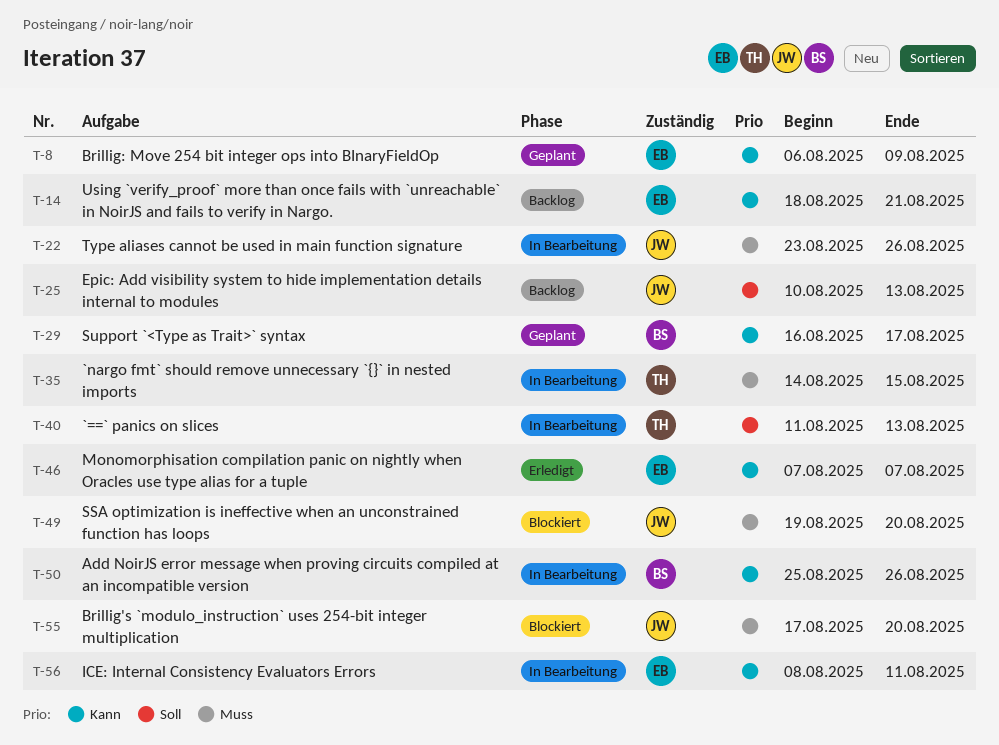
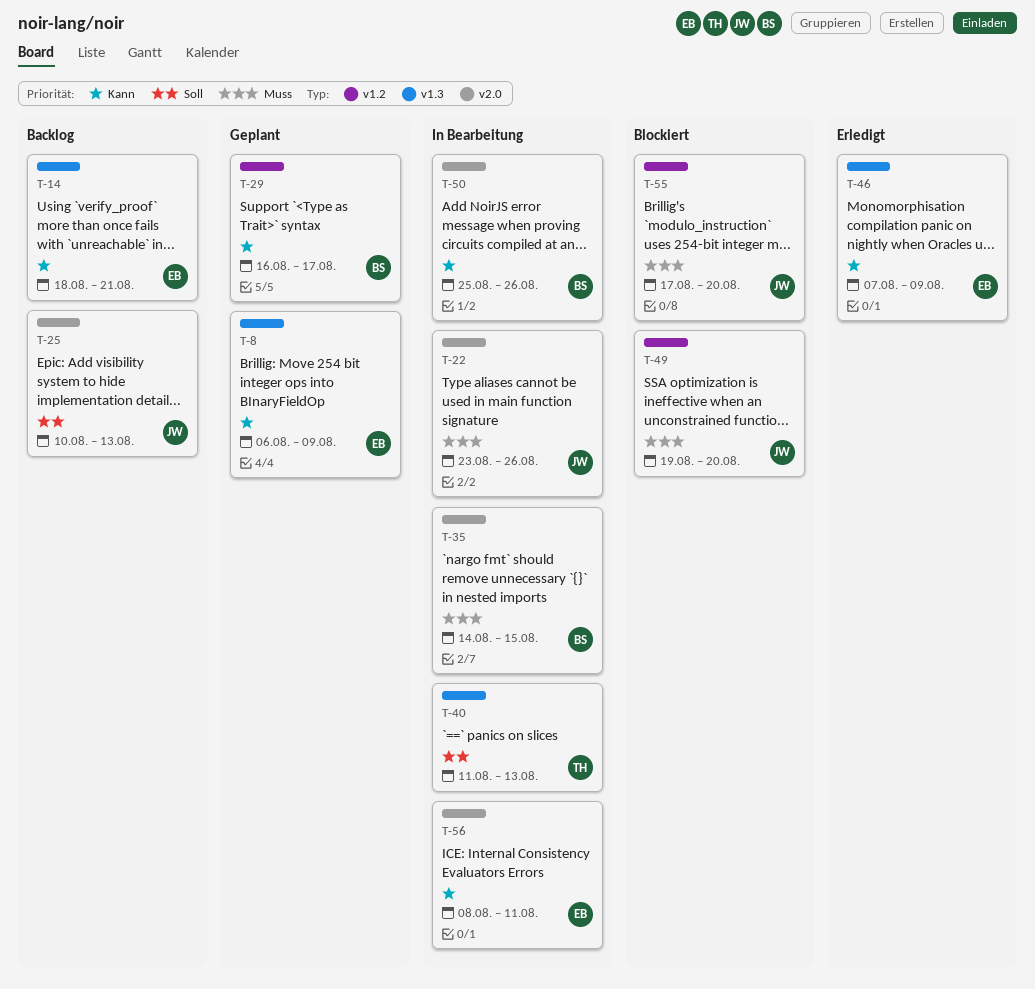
T-35, owner: TH -> BS
T-46, due: Aug 7 -> Aug 9

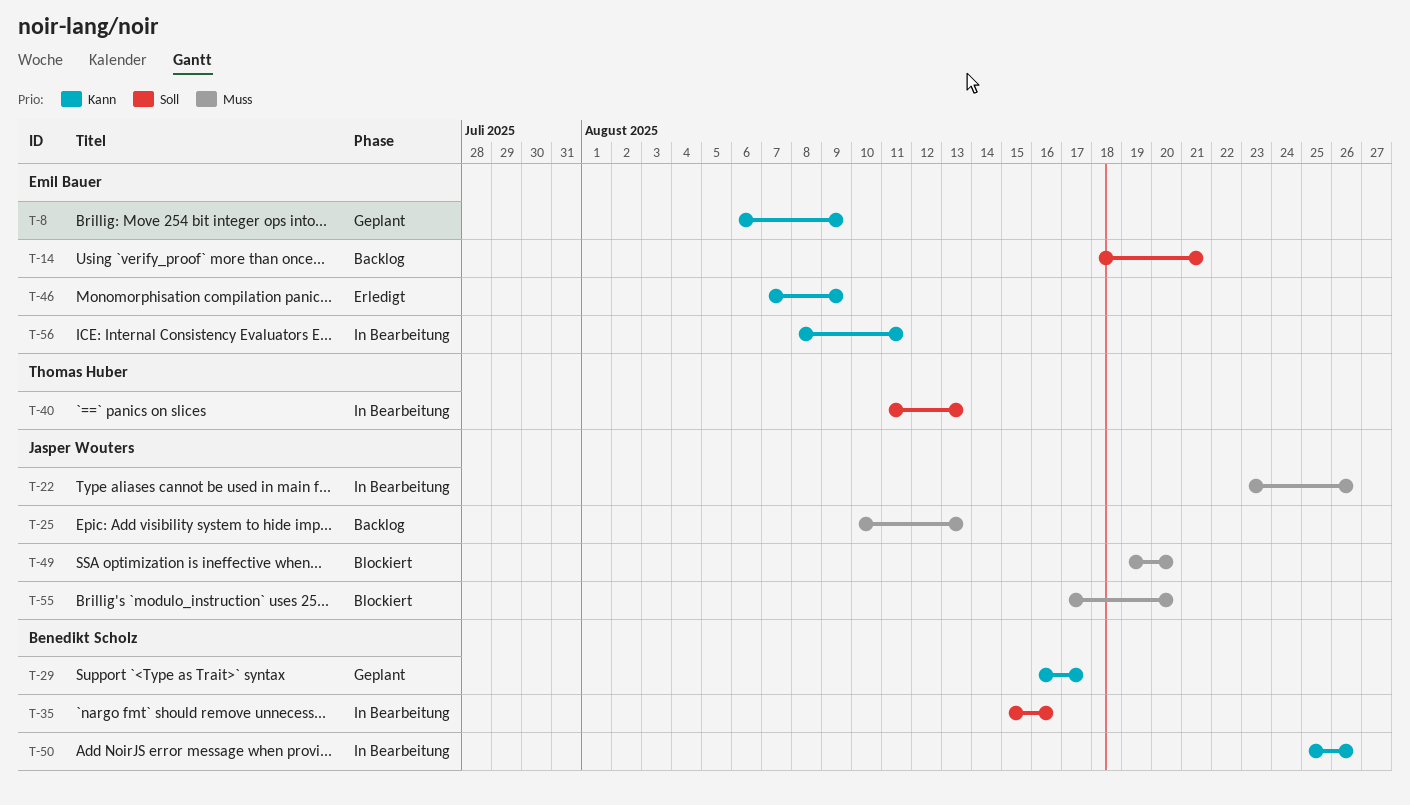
T-14, priority: Kann -> Soll
T-25, priority: Soll -> Muss
T-35, priority: Muss -> Soll
T-35, start: Aug 14 -> Aug 15
T-35, due: Aug 15 -> Aug 16

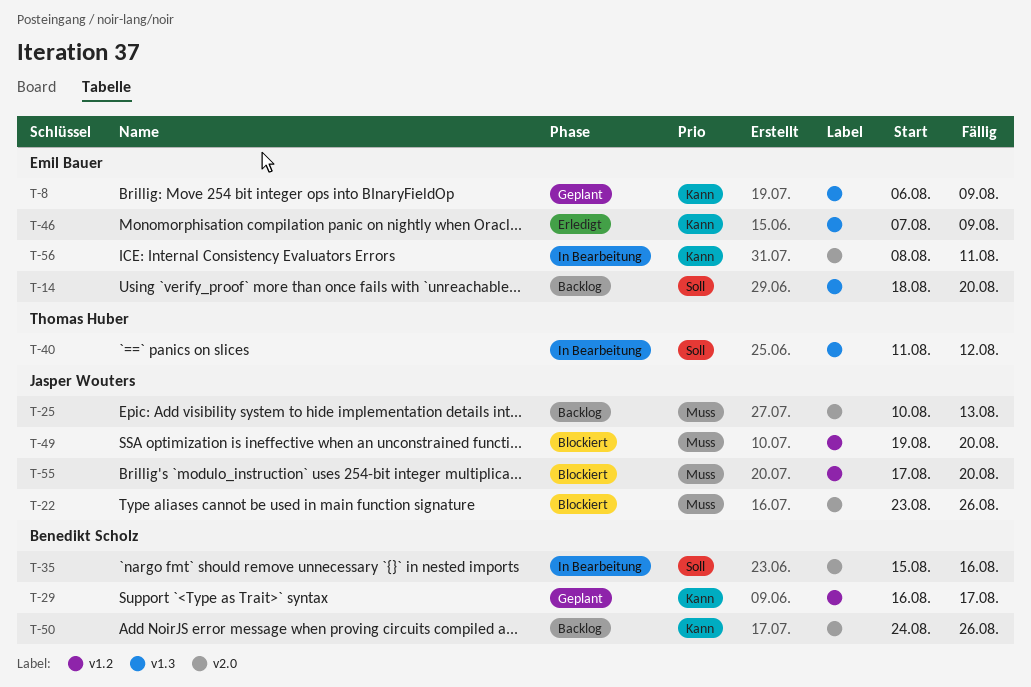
T-14, due: Aug 21 -> Aug 20
T-22, status: In Bearbeitung -> Blockiert
T-40, due: Aug 13 -> Aug 12
T-50, status: In Bearbeitung -> Backlog
T-50, start: Aug 25 -> Aug 24

